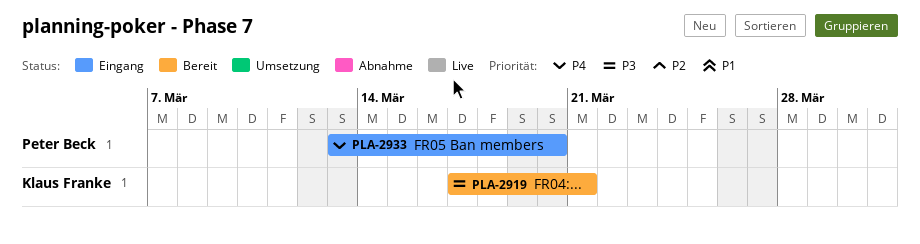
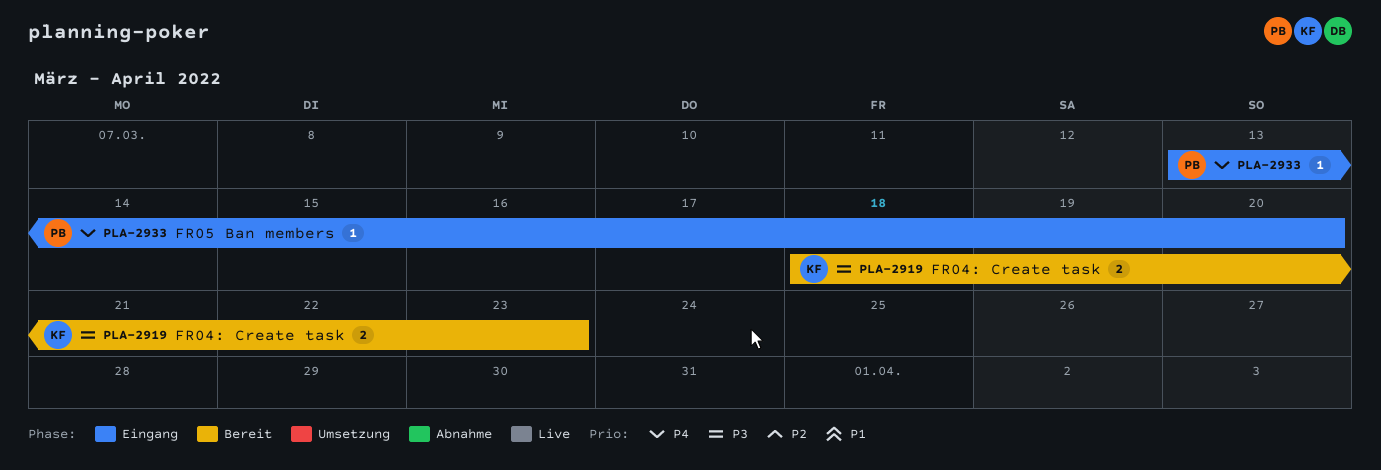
PLA-2919, start: Mar 17 -> Mar 18
PLA-2919, due: Mar 21 -> Mar 23

